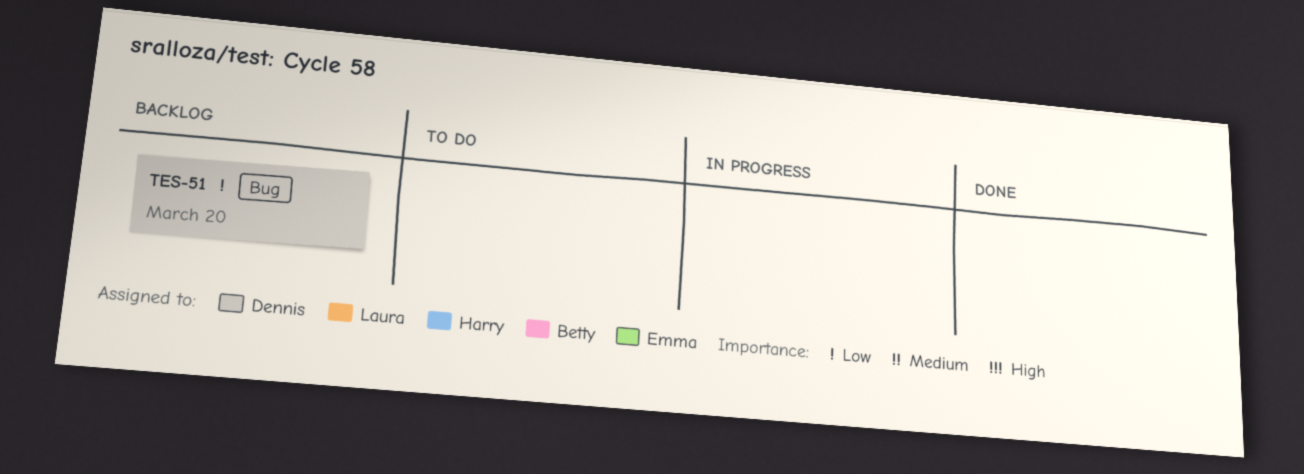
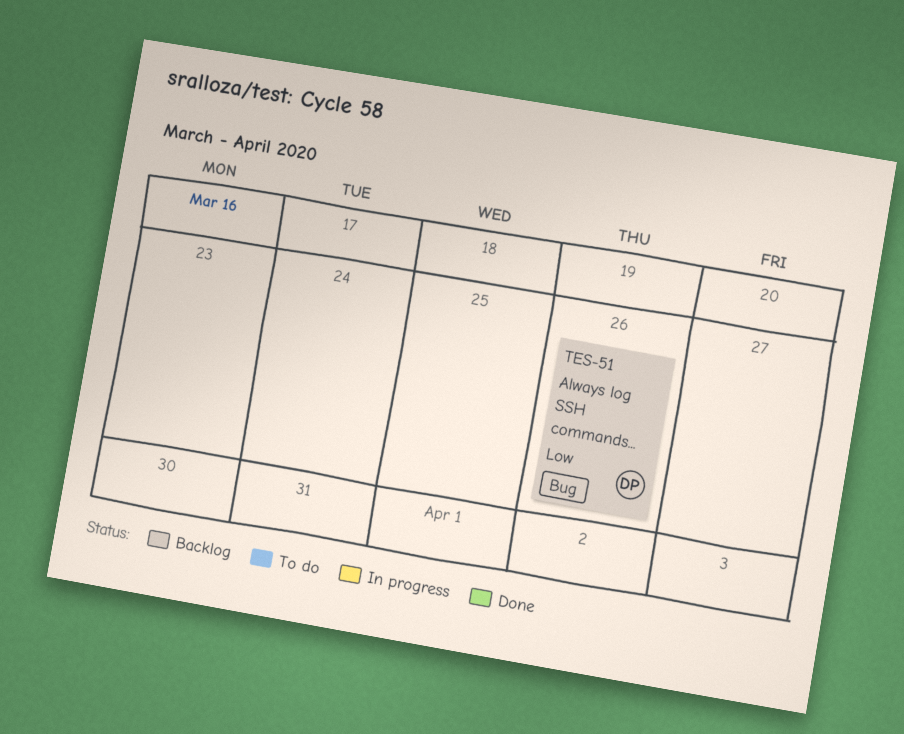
TES-51, due: Mar 20 -> Mar 26

